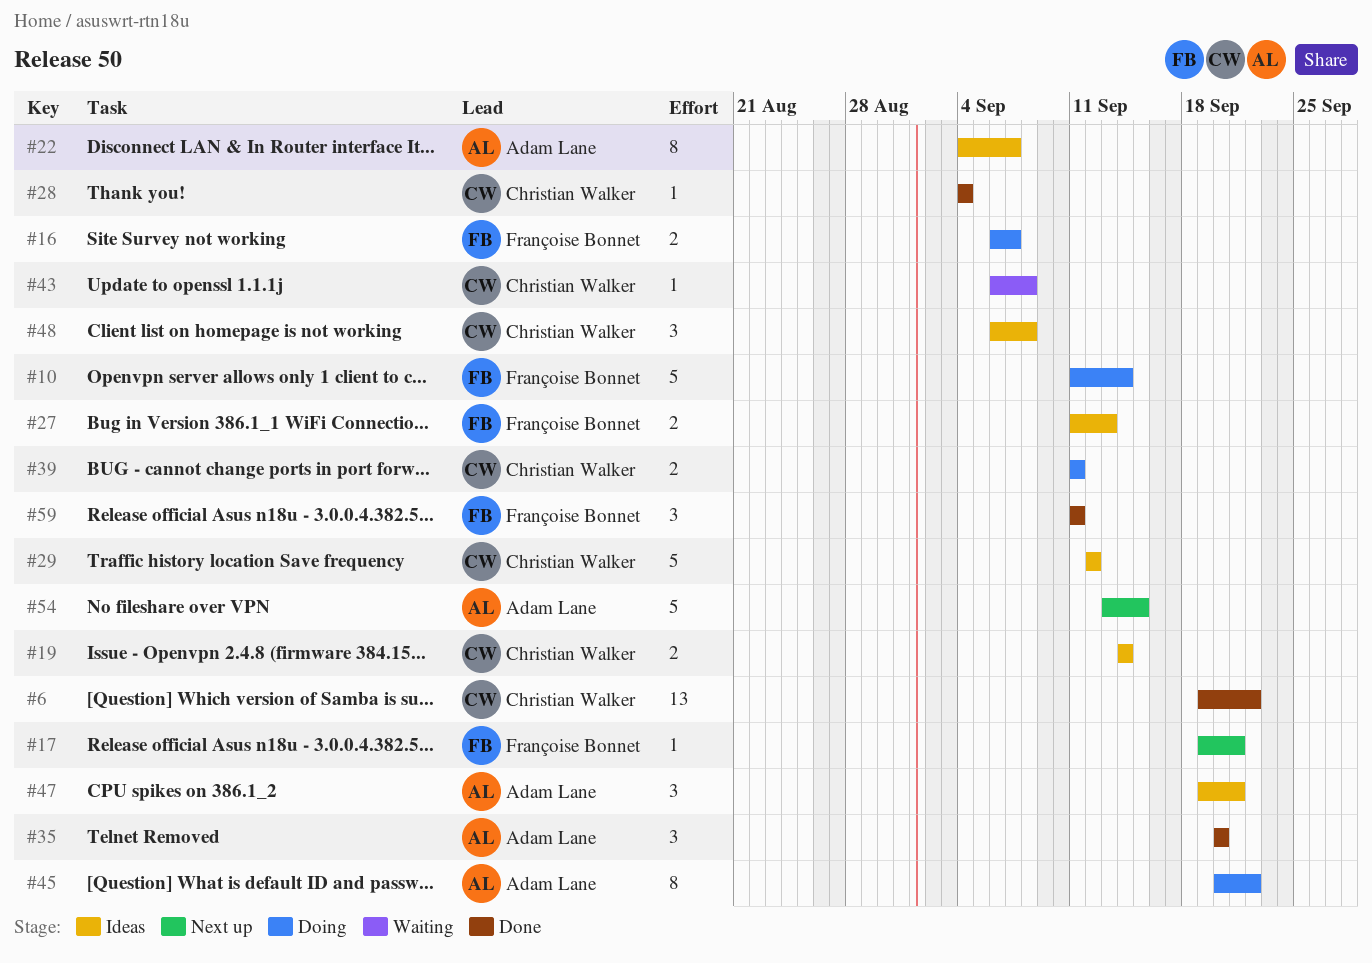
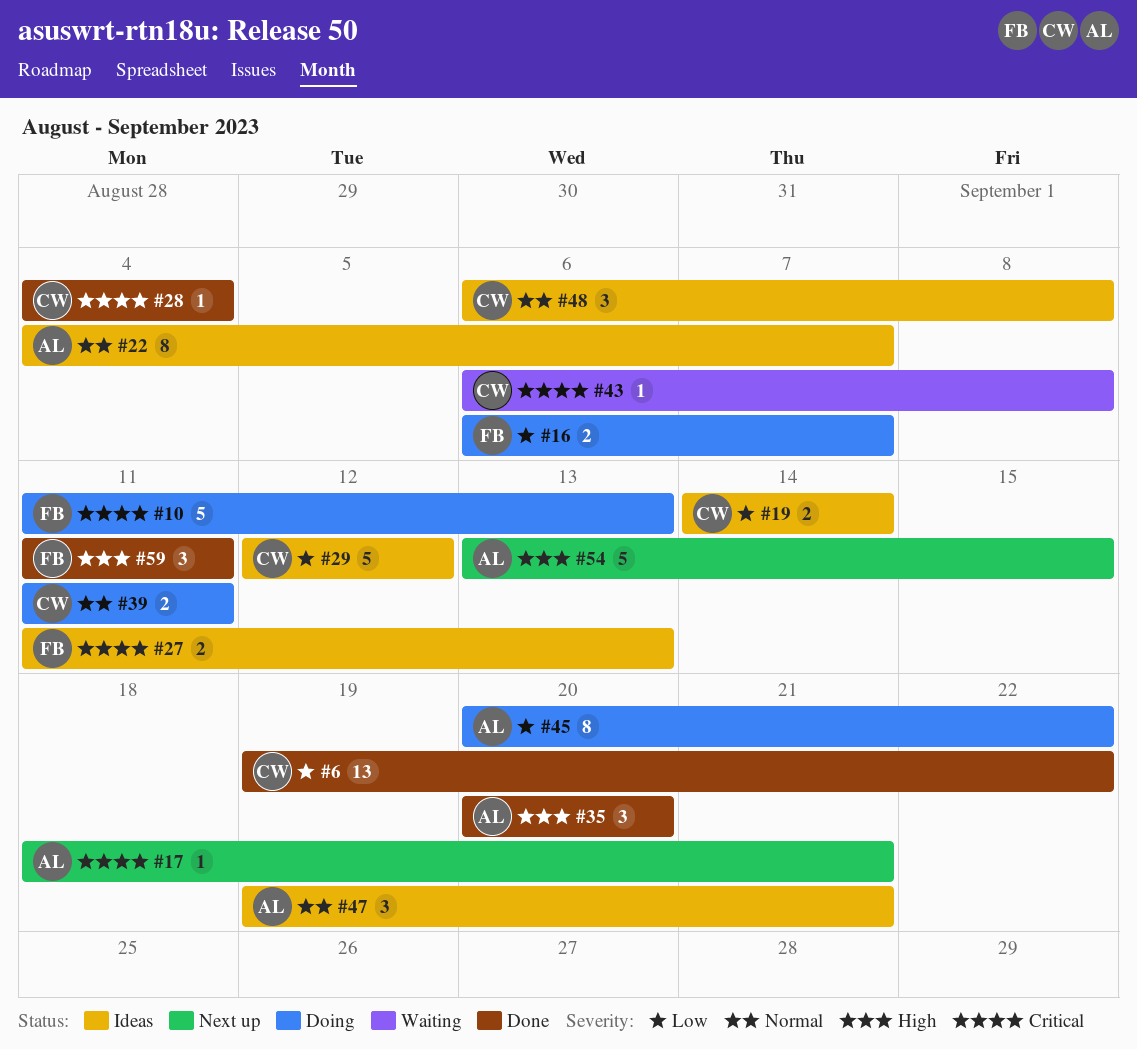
#10, due: Sep 14 -> Sep 13
#17, owner: Françoise Bonnet -> Adam Lane
#17, start: Sep 19 -> Sep 18

